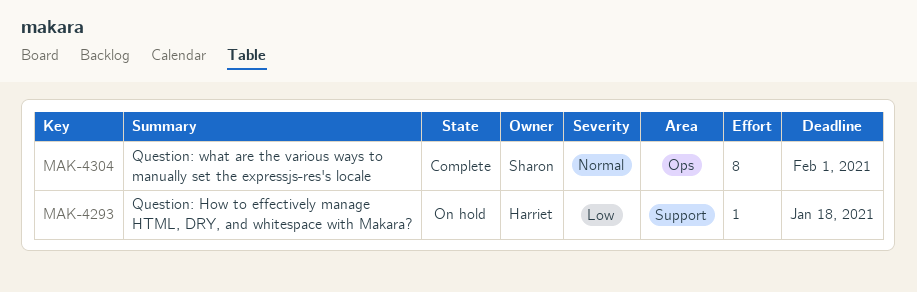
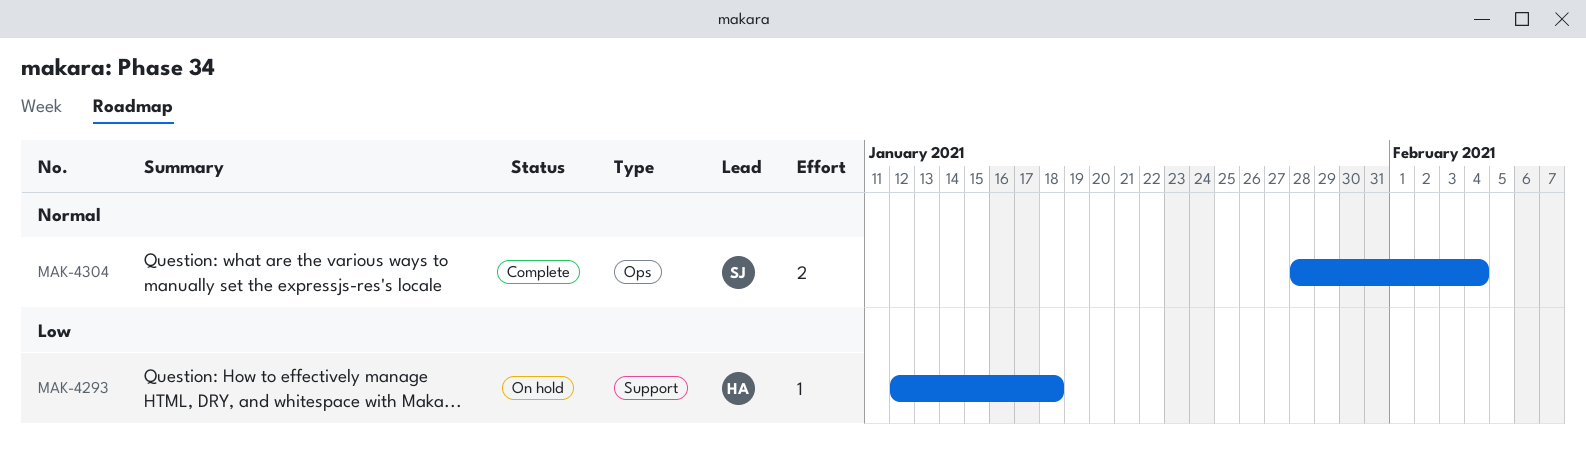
MAK-4304, estimate: 8 -> 2
MAK-4304, due: Feb 1 -> Feb 4

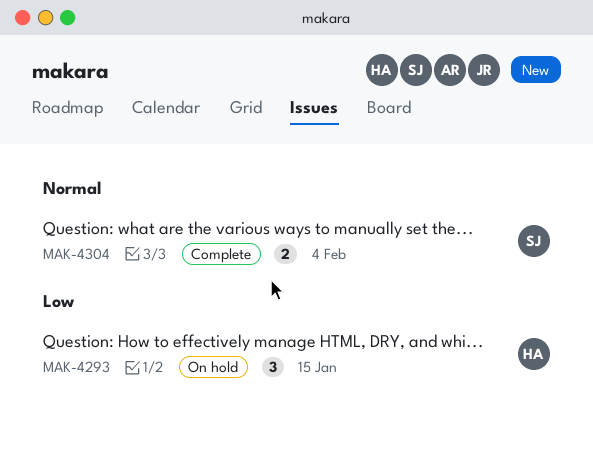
MAK-4293, estimate: 1 -> 3
MAK-4293, due: Jan 18 -> Jan 15

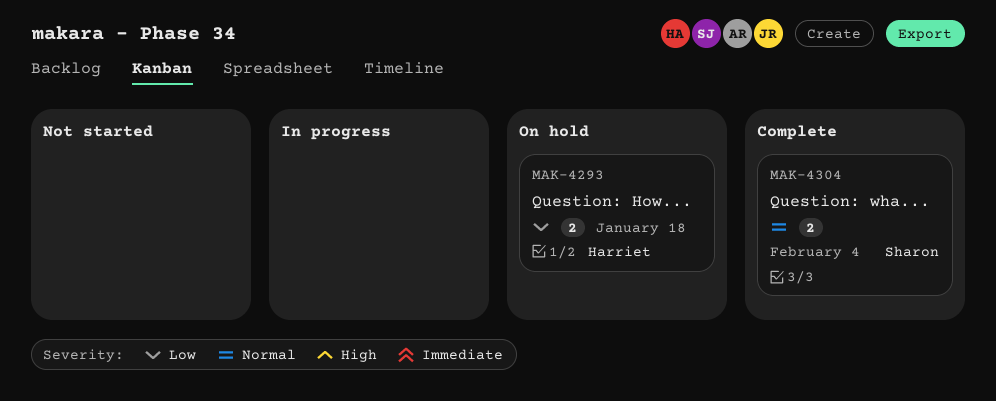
MAK-4293, estimate: 3 -> 2
MAK-4293, due: Jan 15 -> Jan 18

